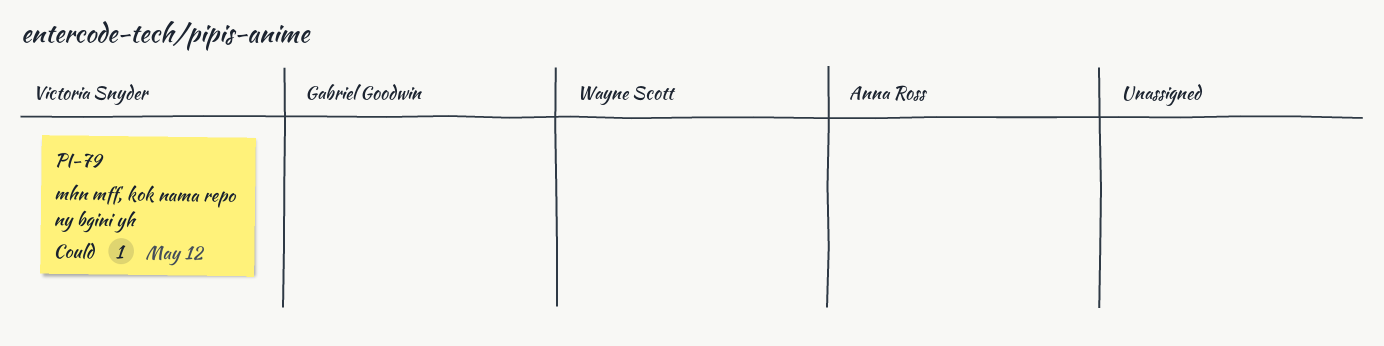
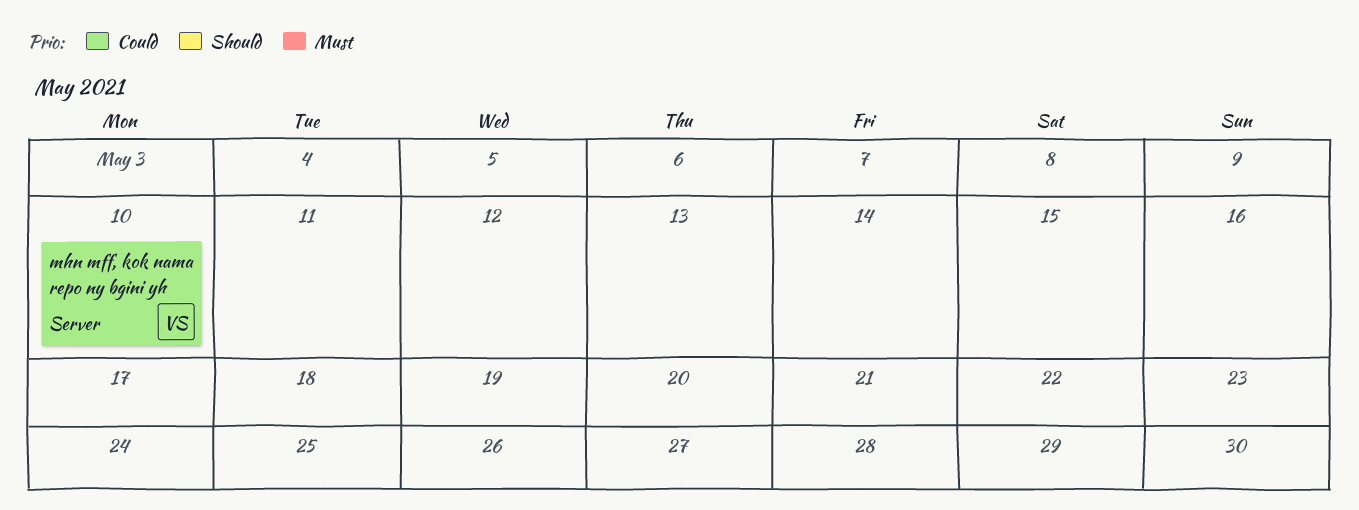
mhn mff, kok nama repo ny bgini yh, due: May 12 -> May 10

